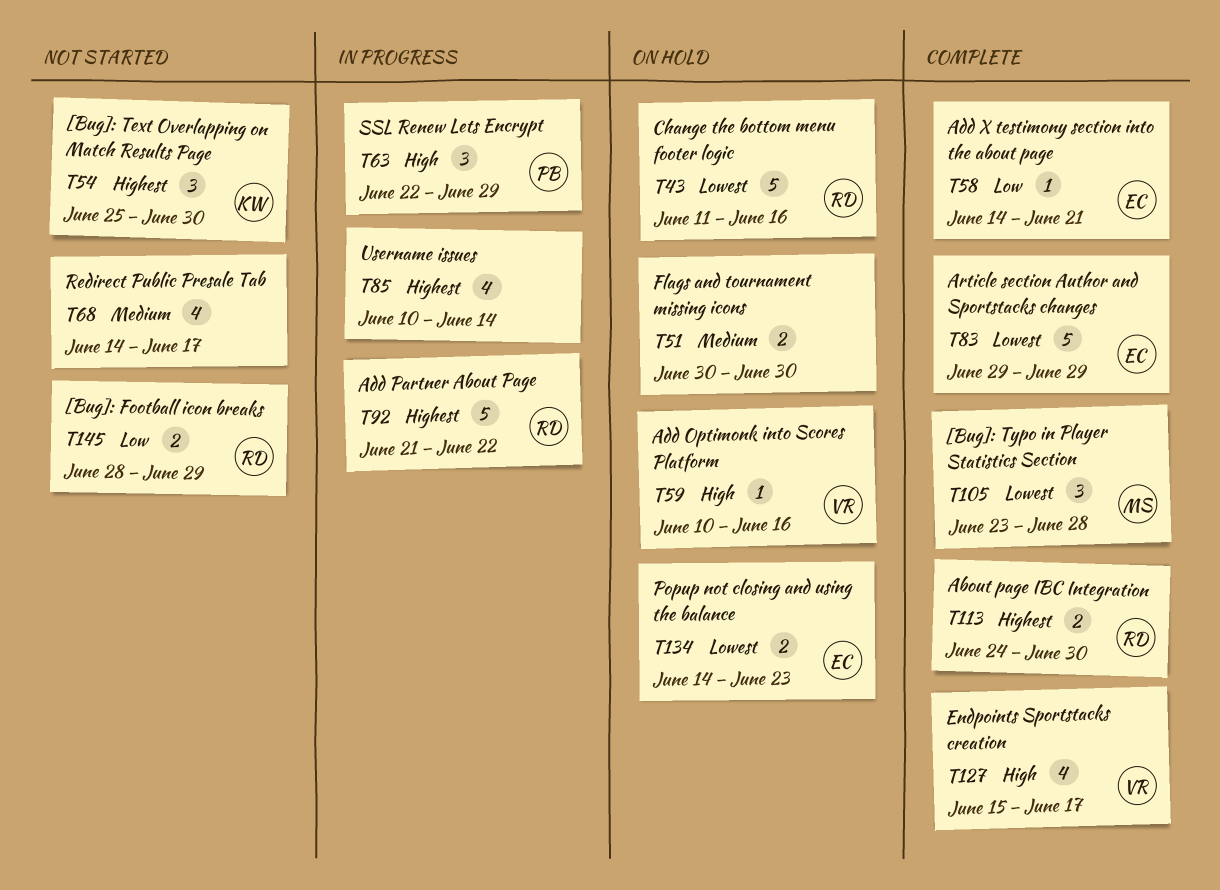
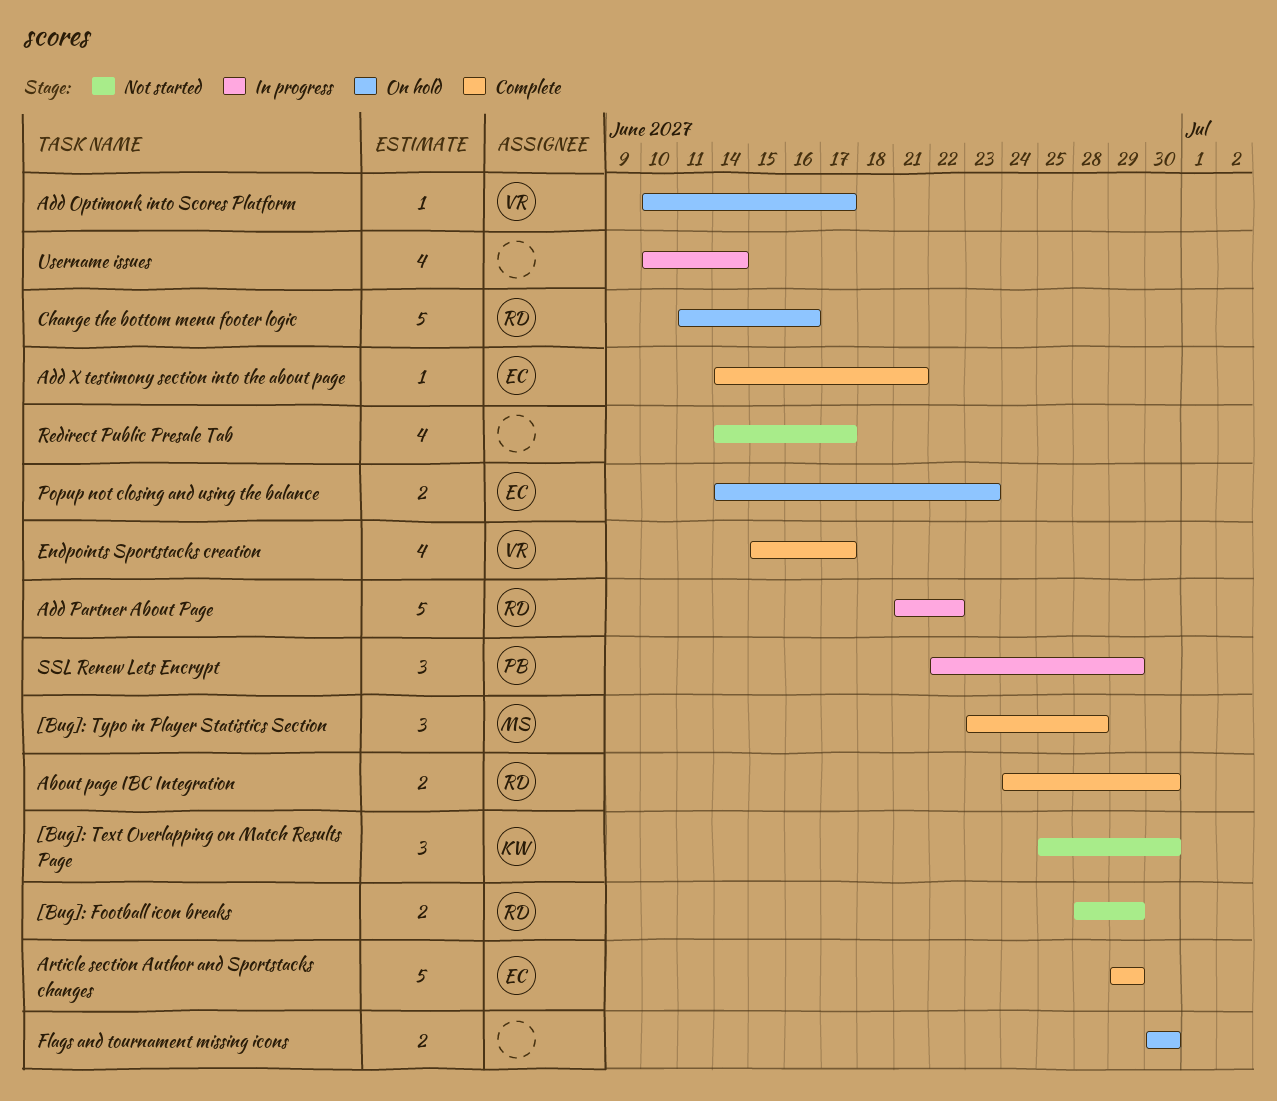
Add Optimonk into Scores Platform, due: Jun 16 -> Jun 17

